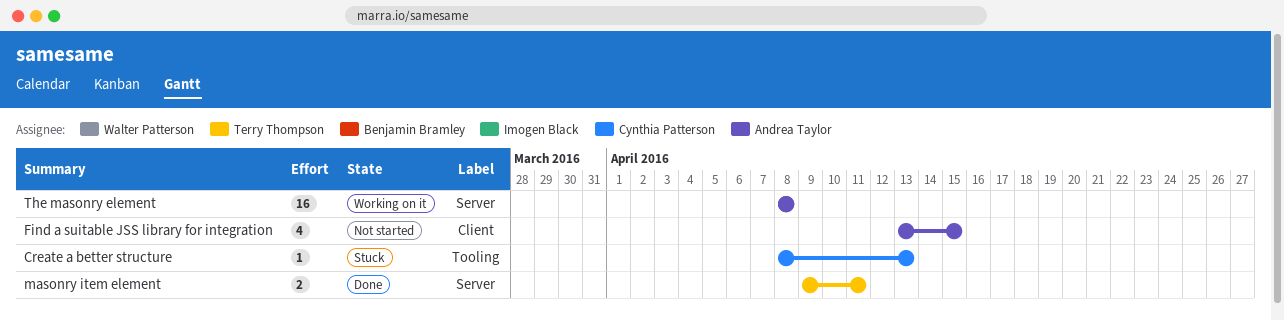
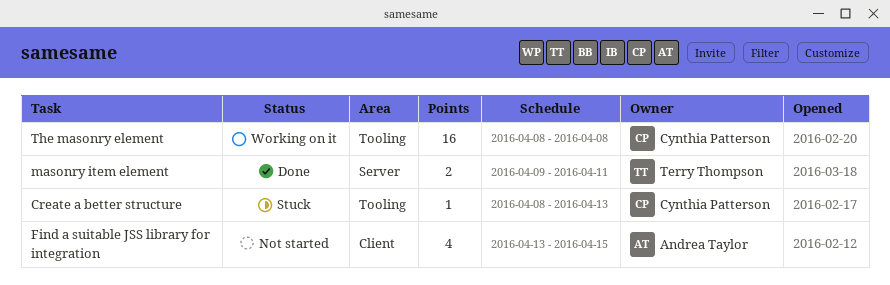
The masonry element, owner: Andrea Taylor -> Cynthia Patterson
The masonry element, label: Server -> Tooling

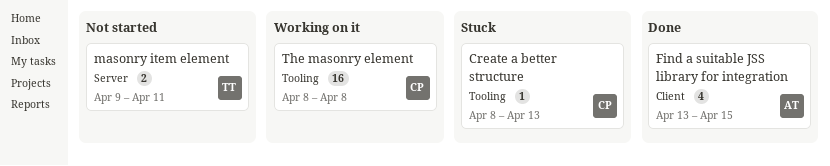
Find a suitable JSS library for integration, status: Not started -> Done
masonry item element, status: Done -> Not started

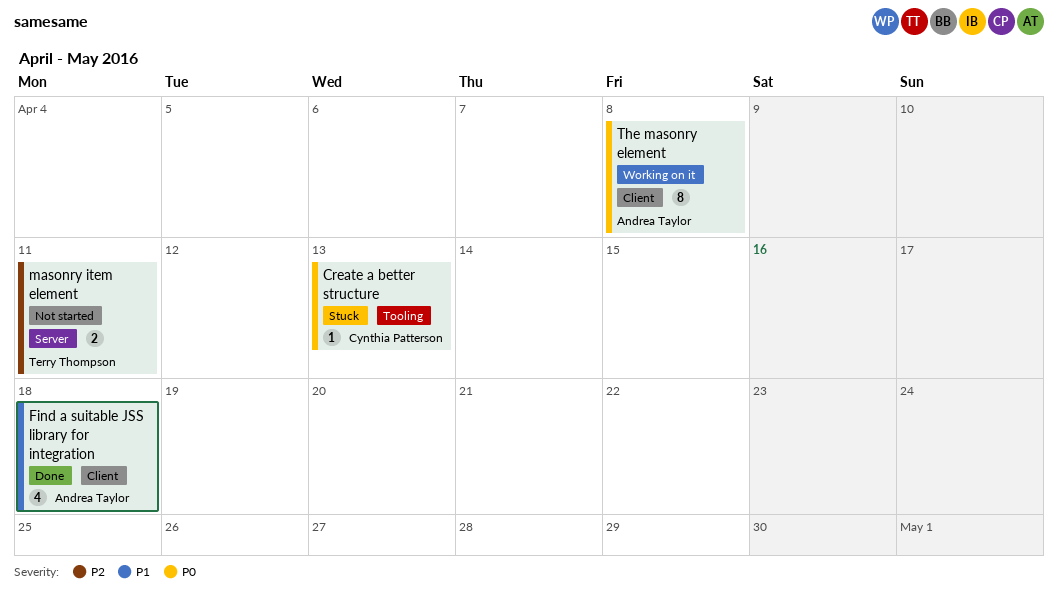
Find a suitable JSS library for integration, due: Apr 15 -> Apr 18
The masonry element, owner: Cynthia Patterson -> Andrea Taylor
The masonry element, label: Tooling -> Client
The masonry element, estimate: 16 -> 8

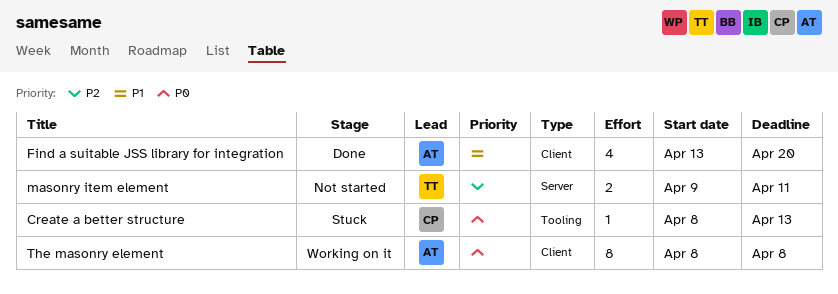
Find a suitable JSS library for integration, due: Apr 18 -> Apr 20

